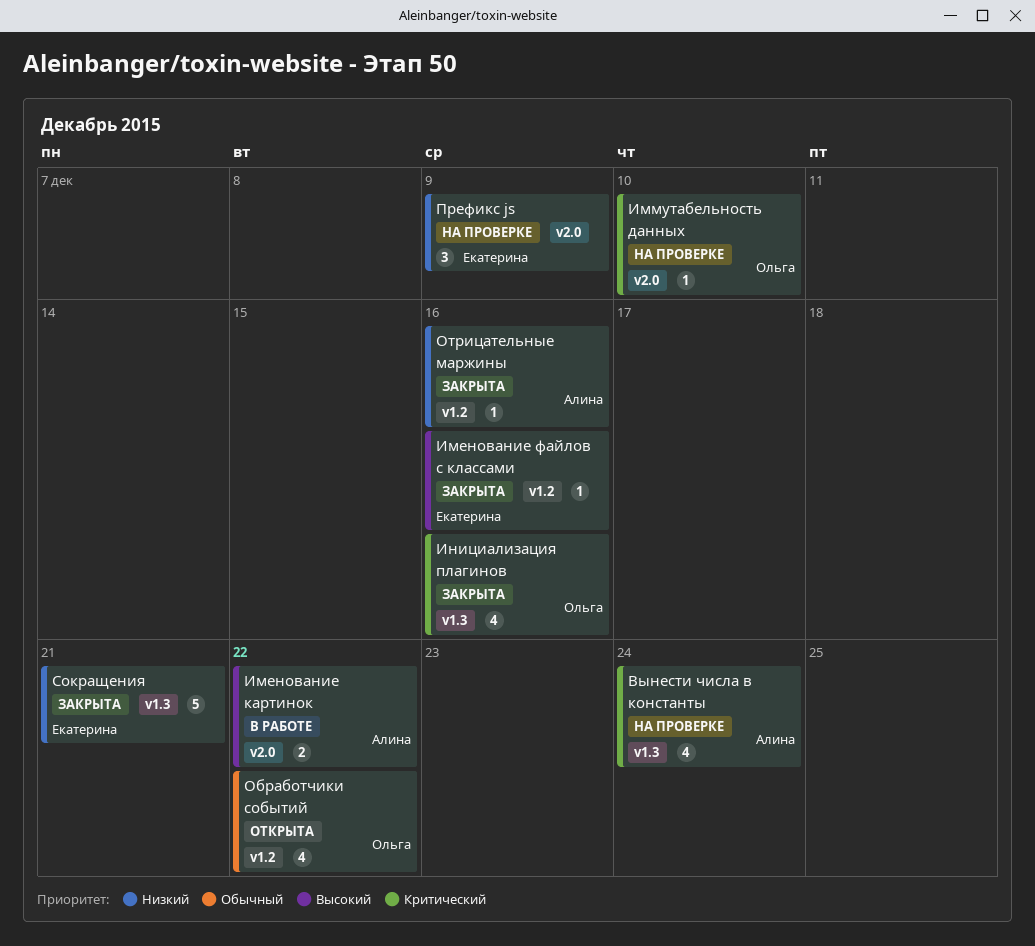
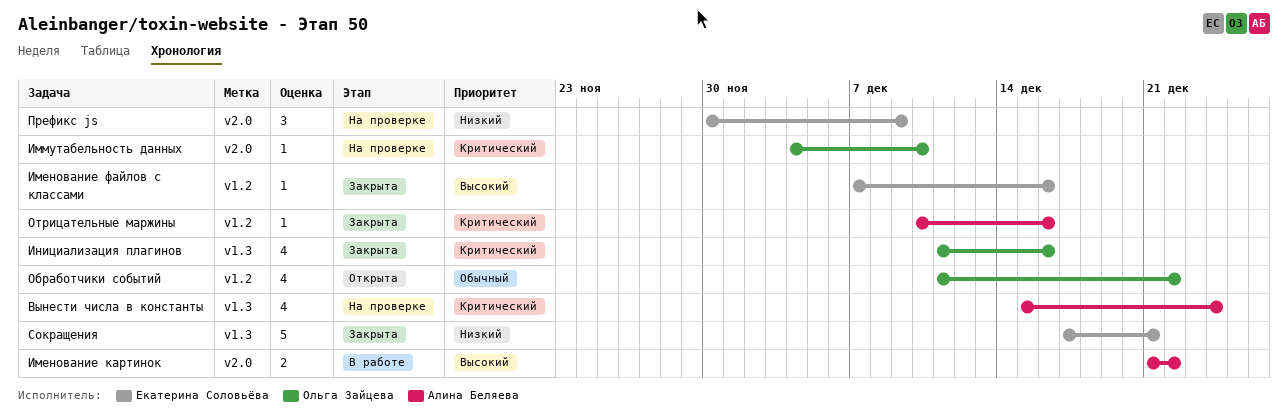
Отрицательные маржины, priority: Низкий -> Критический

